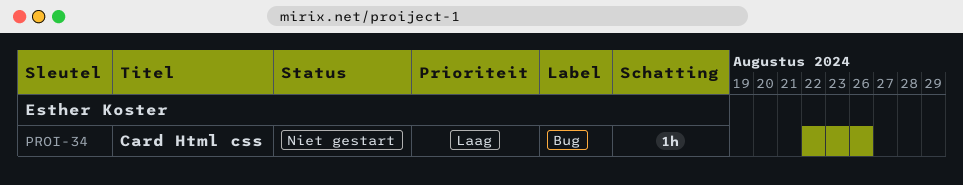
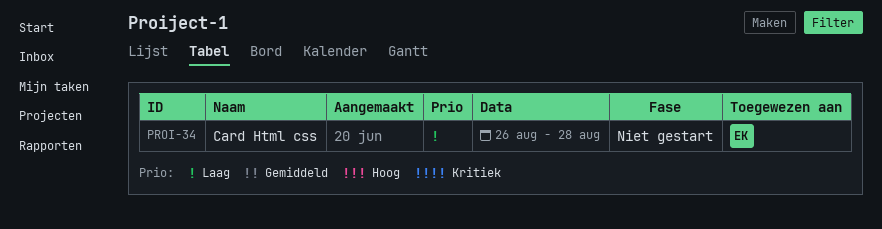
PROI-34, start: Aug 22 -> Aug 26
PROI-34, due: Aug 26 -> Aug 28

